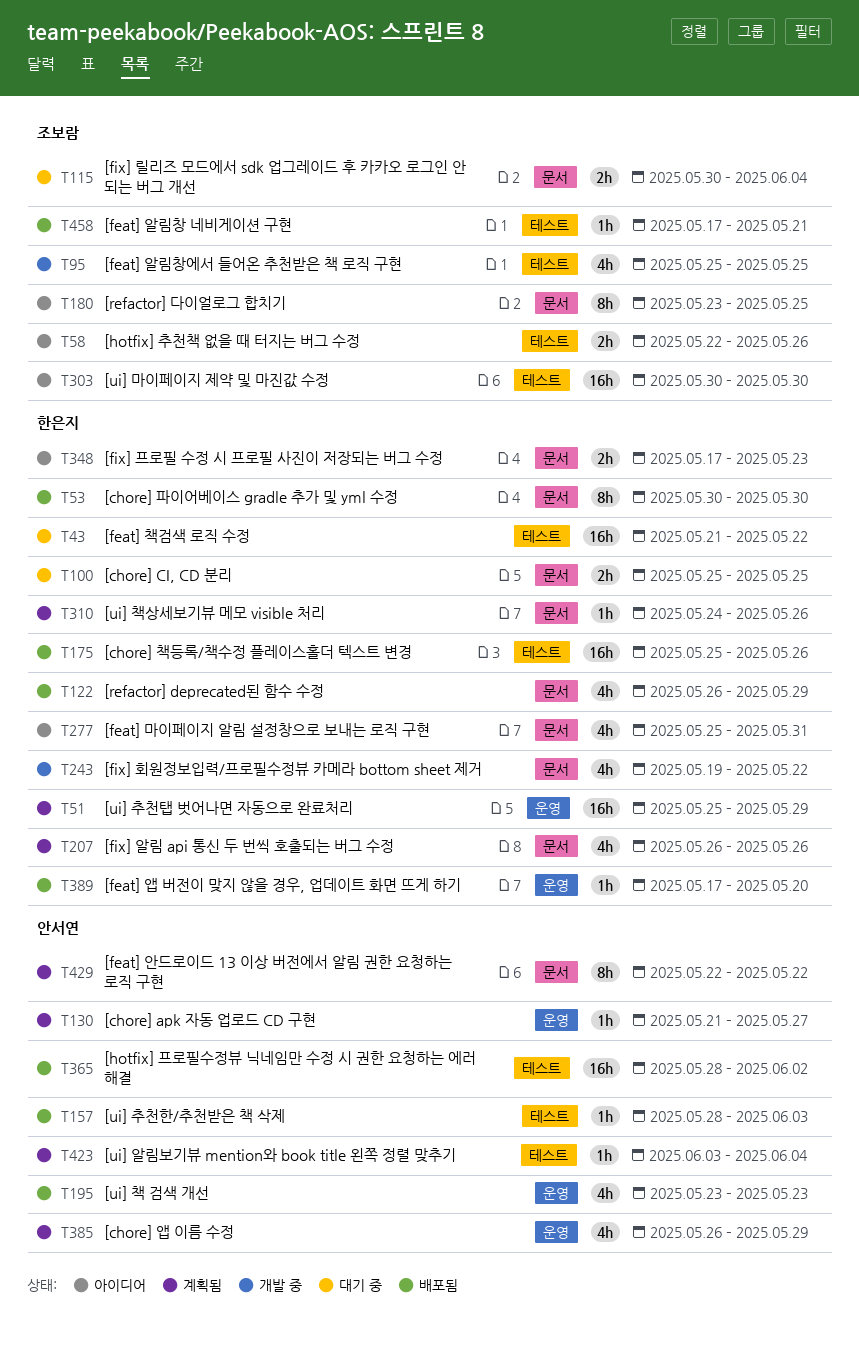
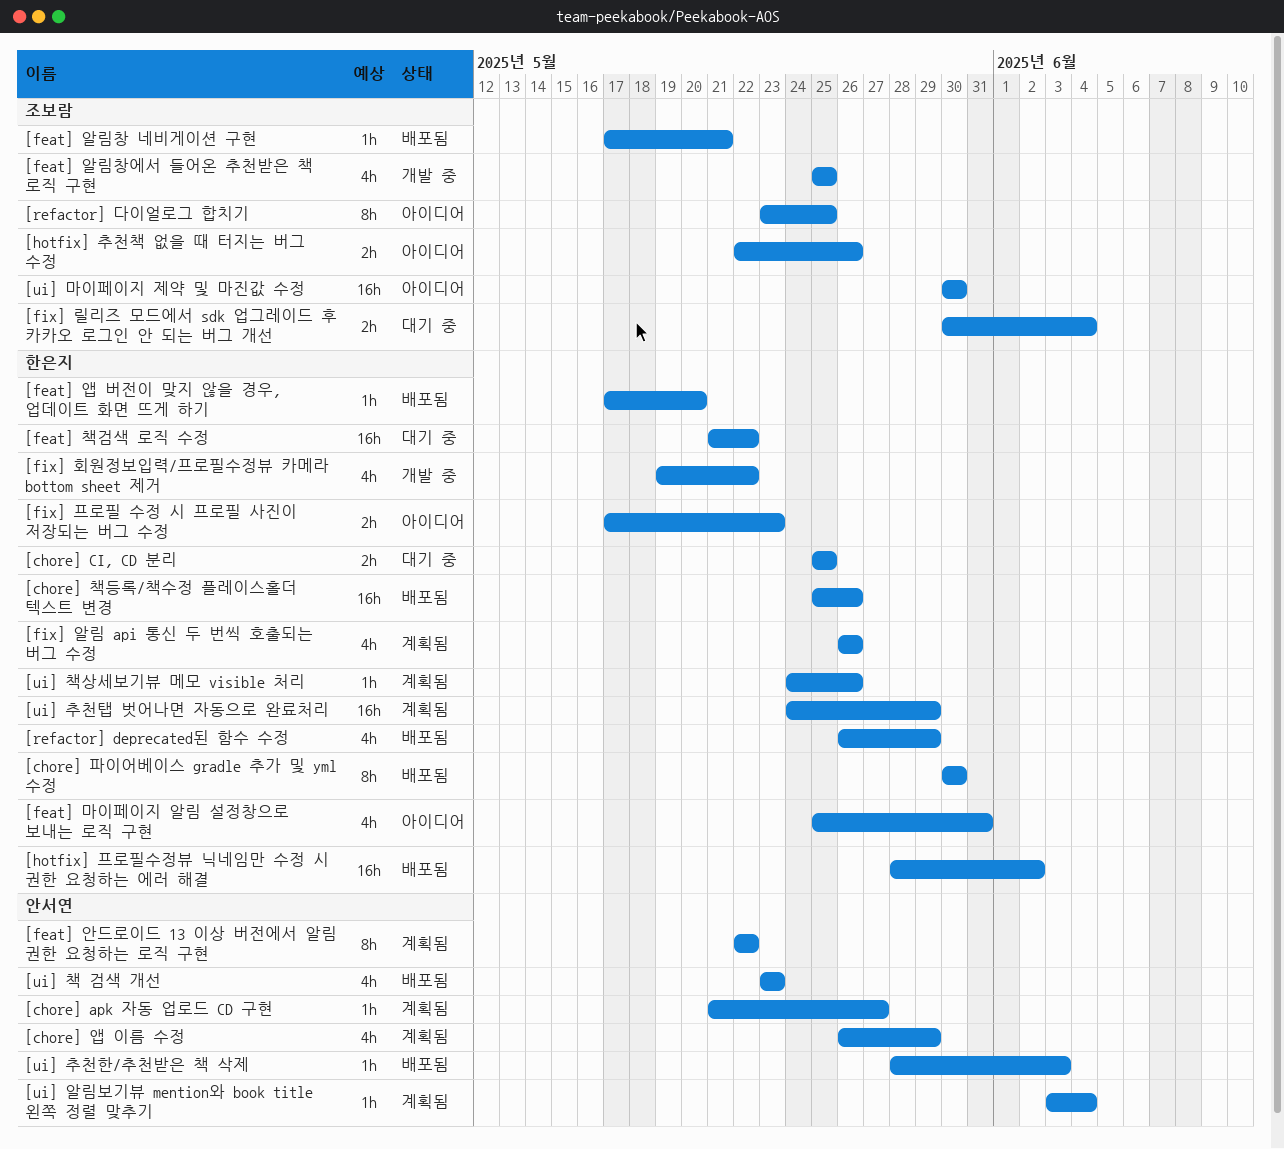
[hotfix] 프로필수정뷰 닉네임만 수정 시 권한 요청하는 에러 해결, owner: 안서연 -> 한은지
[ui] 추천탭 벗어나면 자동으로 완료처리, start: May 25 -> May 24

